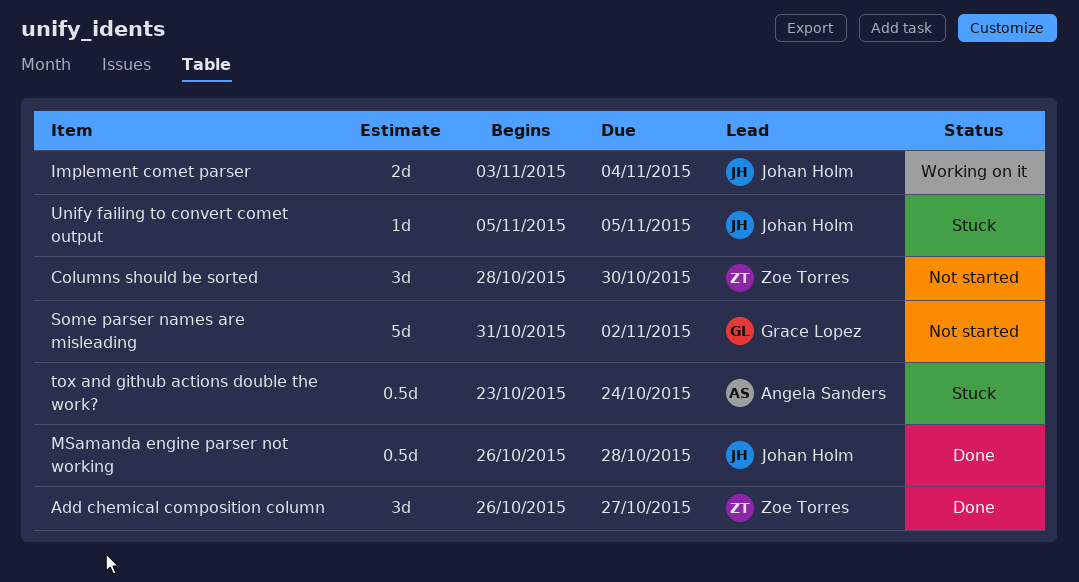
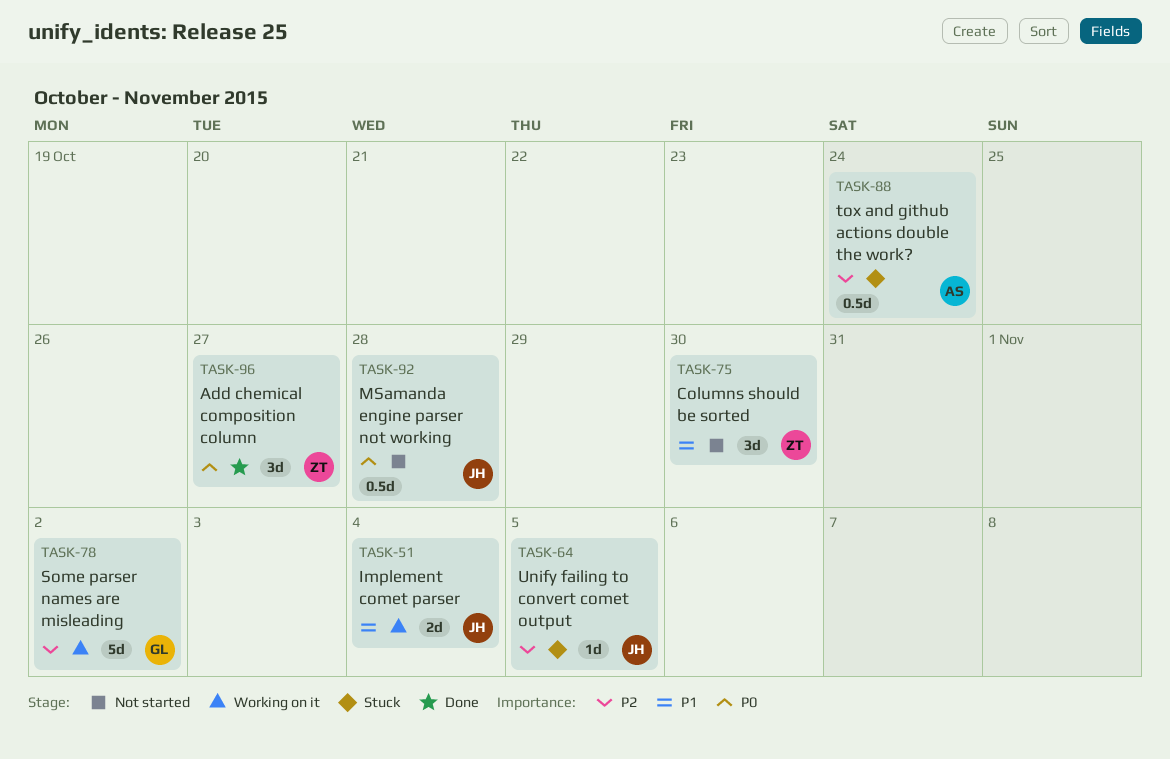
MSamanda engine parser not working, status: Done -> Not started
Some parser names are misleading, status: Not started -> Working on it

